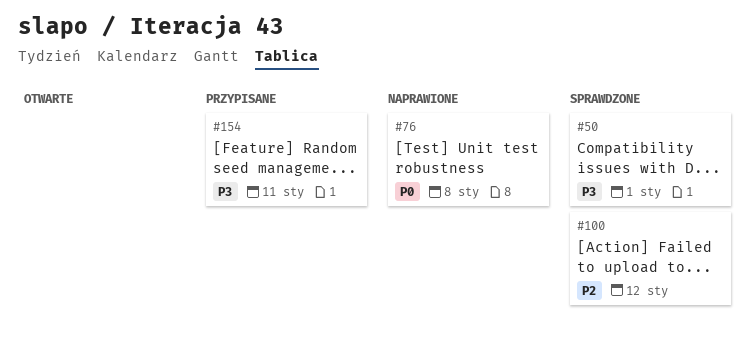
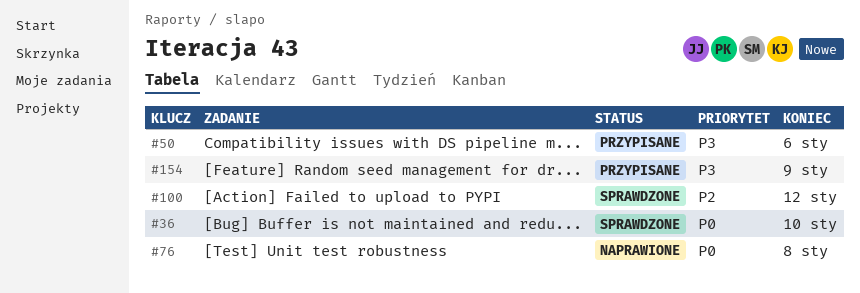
#36: none -> present
#50, status: Sprawdzone -> Przypisane
#50, due: Jan 1 -> Jan 6
#154, due: Jan 11 -> Jan 9

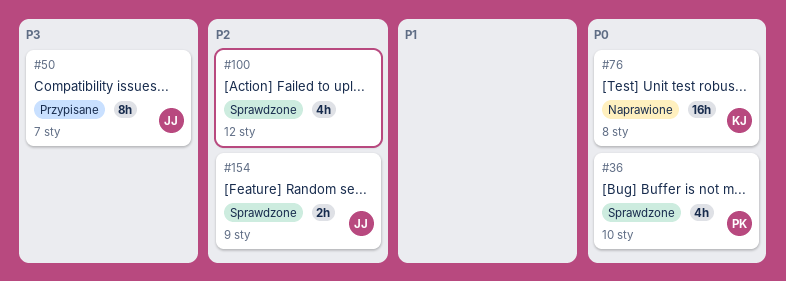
#50, due: Jan 6 -> Jan 7
#154, status: Przypisane -> Sprawdzone
#154, priority: P3 -> P2

